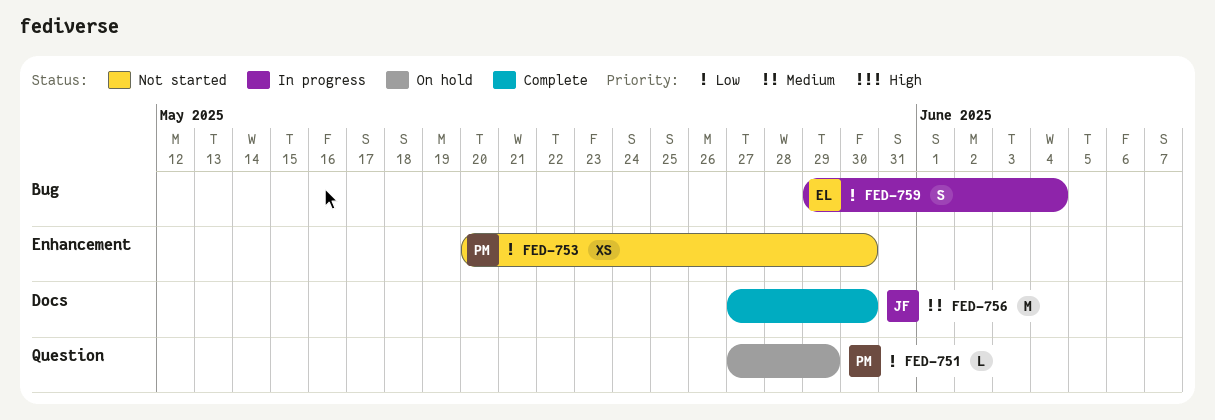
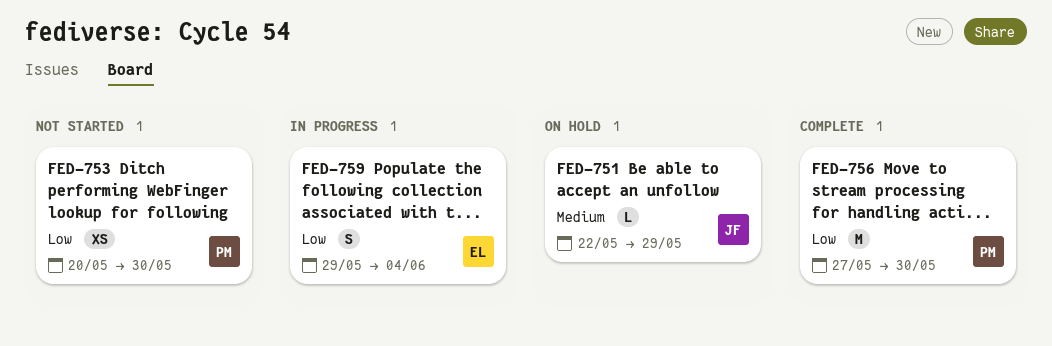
FED-751, owner: PM -> JF
FED-751, priority: Low -> Medium
FED-751, start: May 27 -> May 22
FED-756, owner: JF -> PM
FED-756, priority: Medium -> Low

